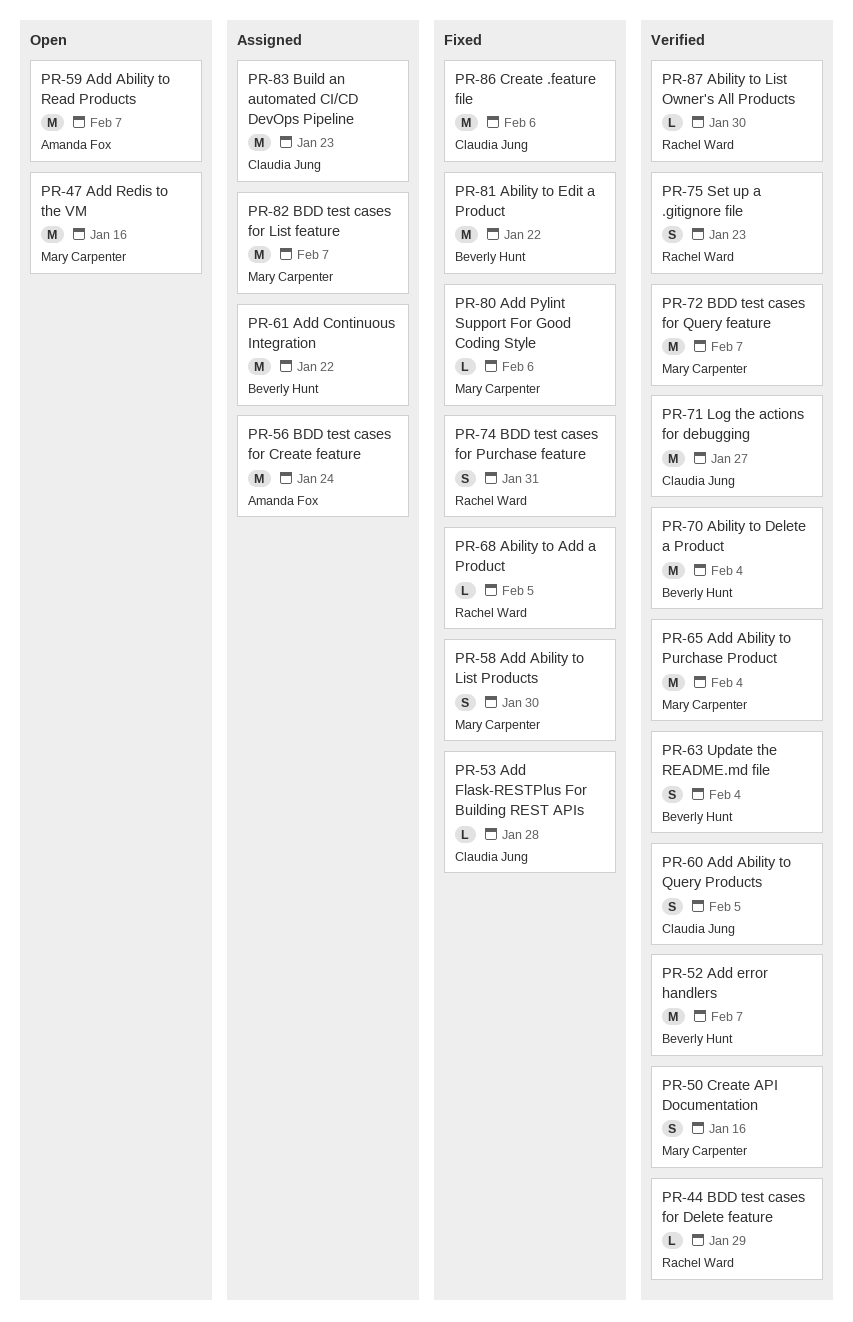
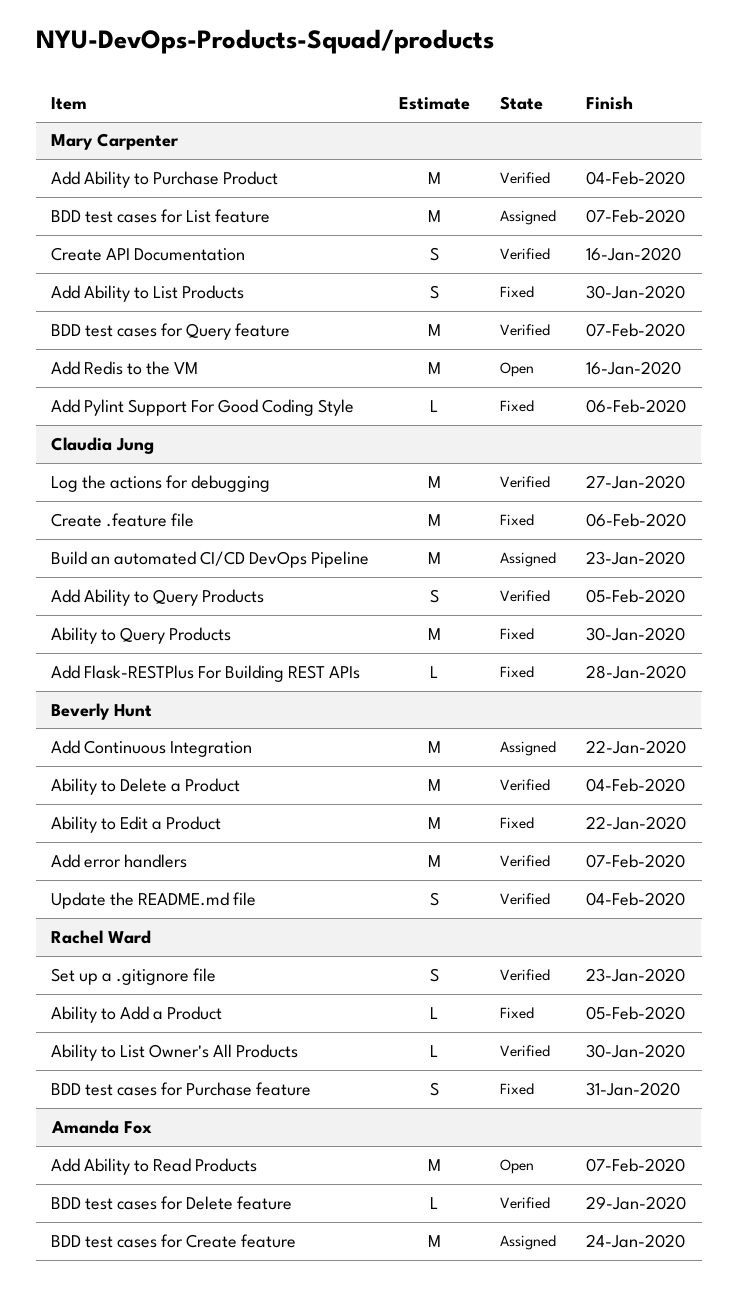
Ability to Query Products: none -> present
BDD test cases for Delete feature, owner: Rachel Ward -> Amanda Fox

